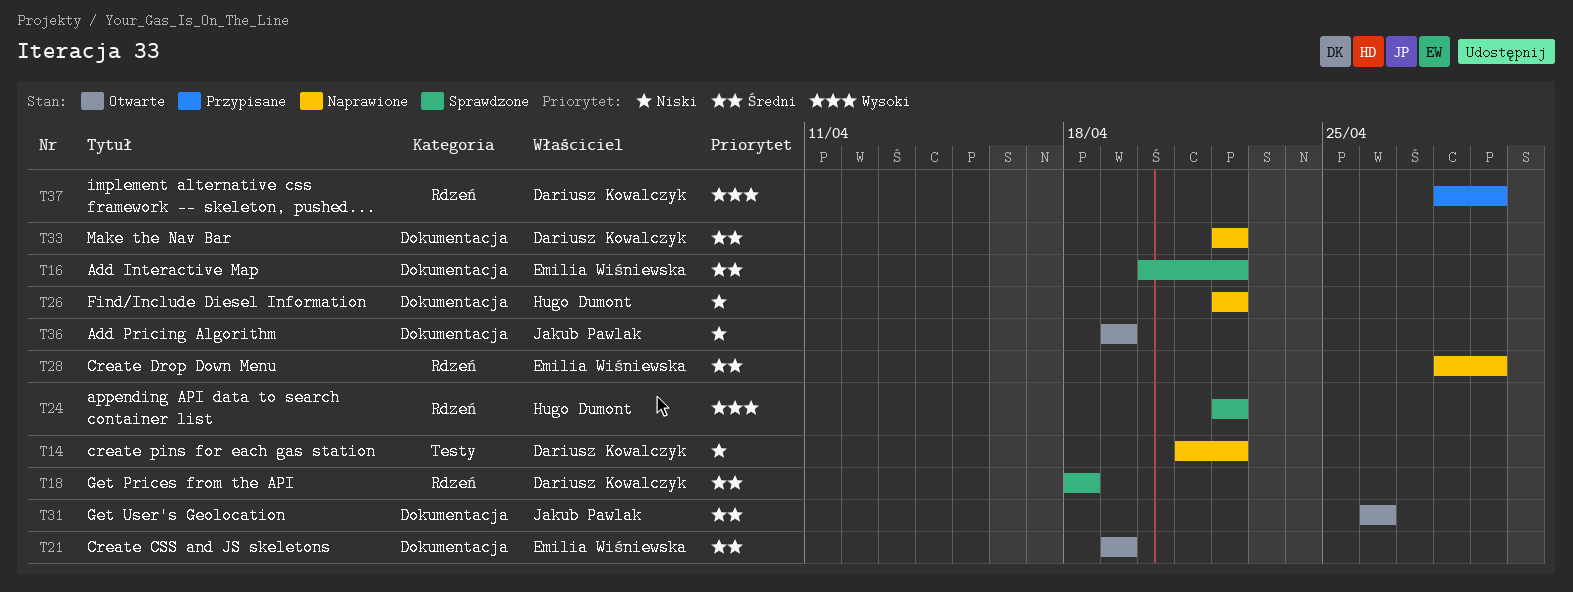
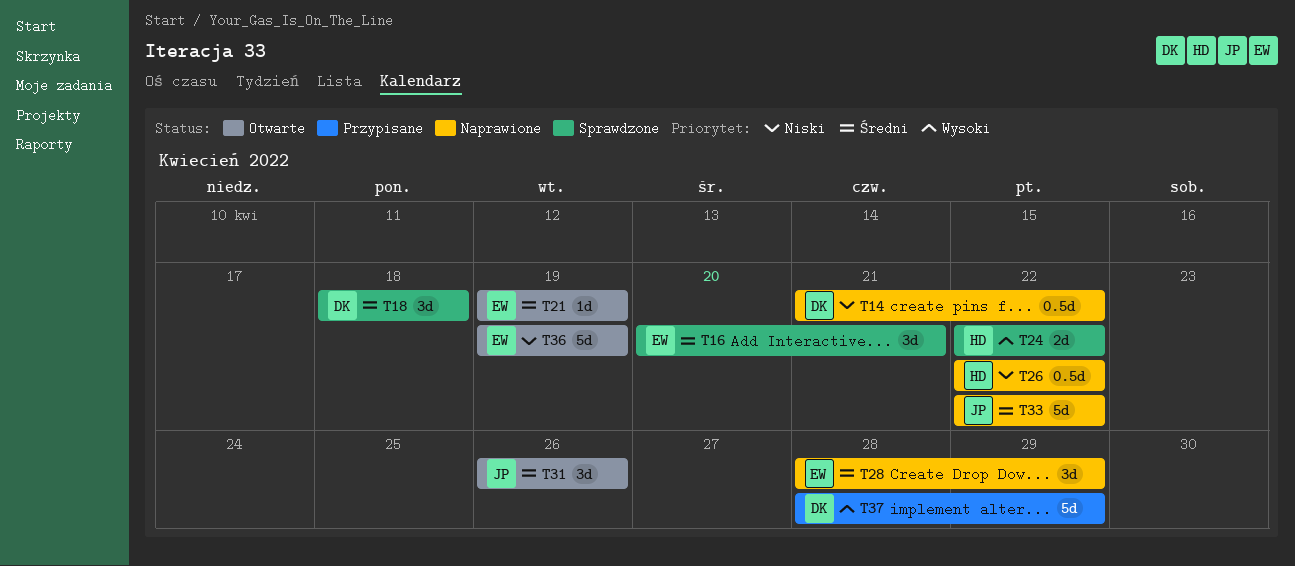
T16, due: Apr 22 -> Apr 21
T33, owner: Dariusz Kowalczyk -> Jakub Pawlak
T36, owner: Jakub Pawlak -> Emilia Wiśniewska

